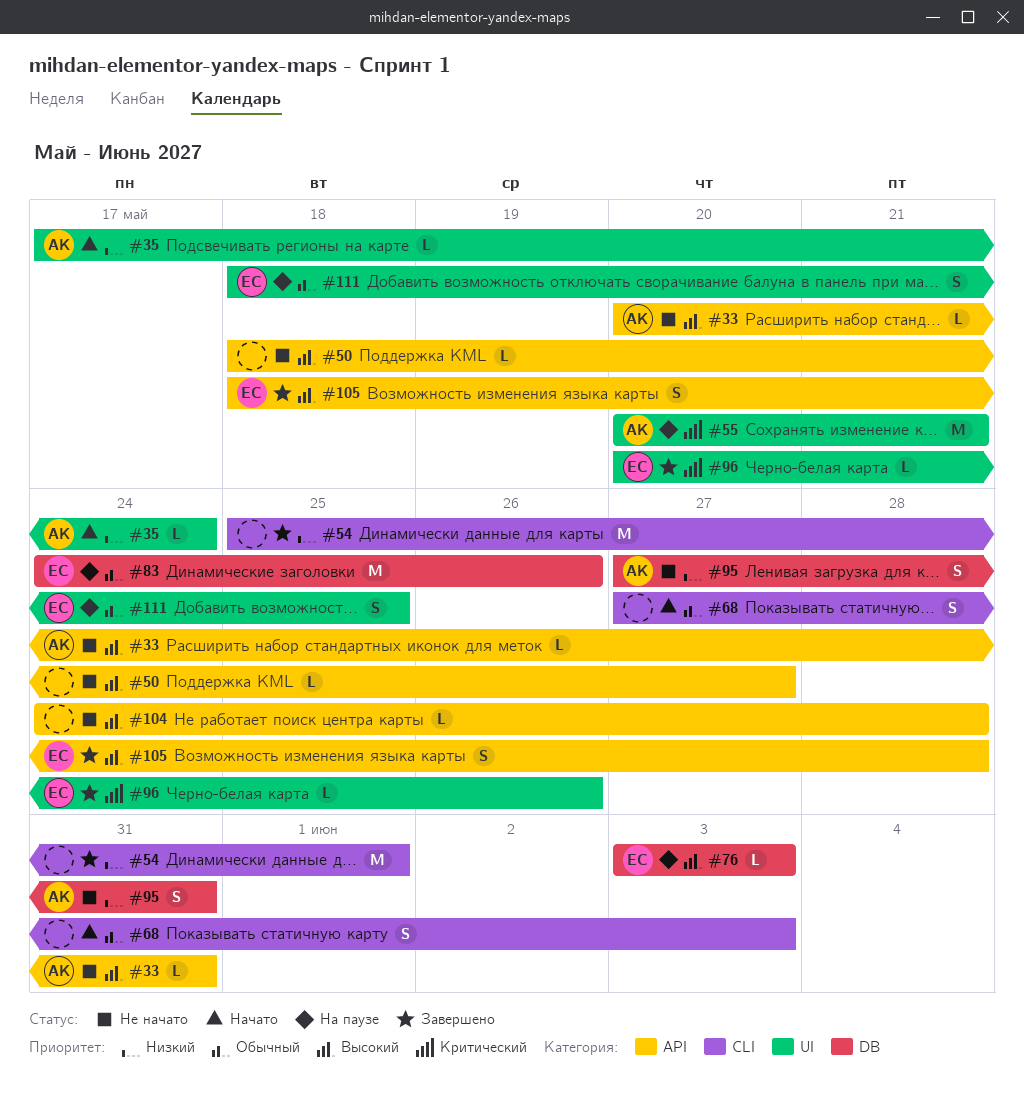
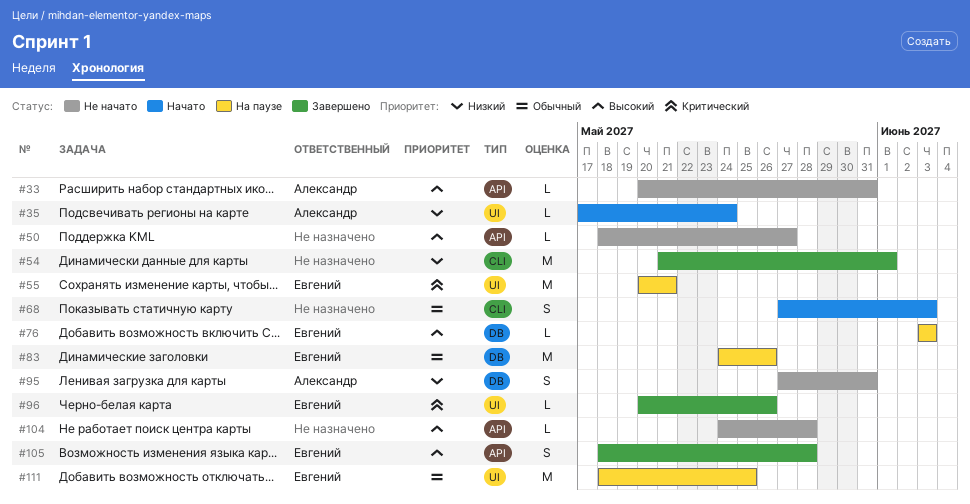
#54, start: May 25 -> May 21
#55, owner: Александр -> Евгений
#111, estimate: S -> M

